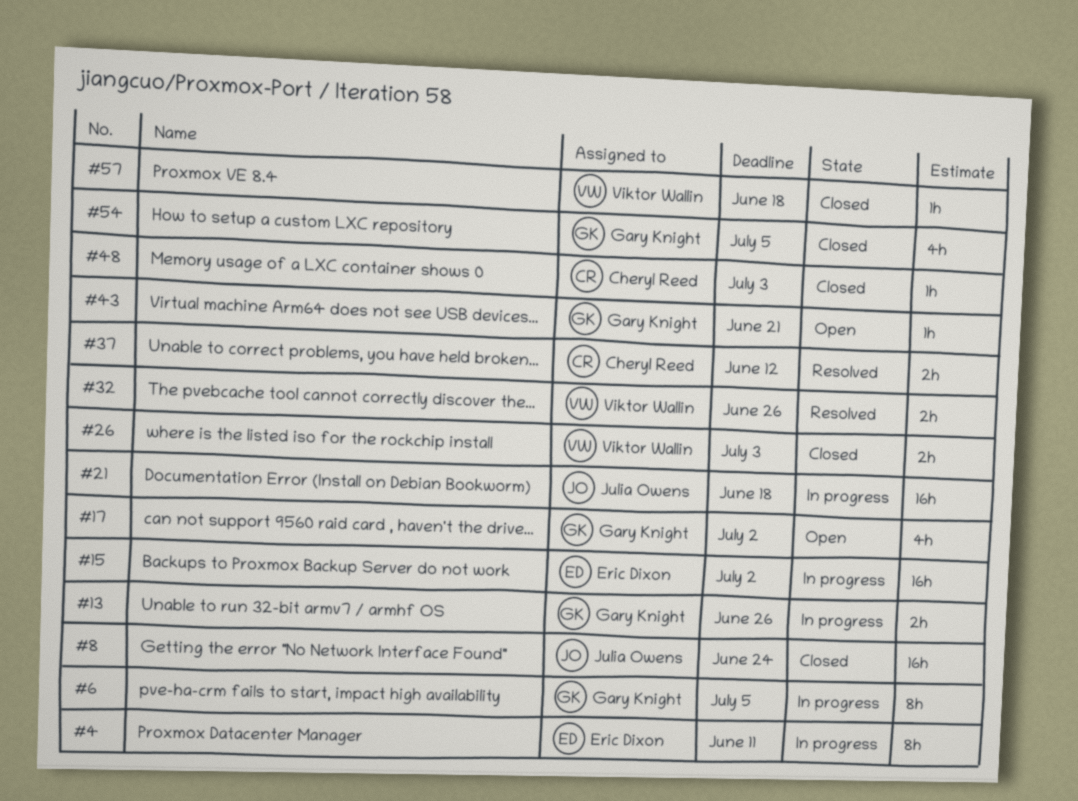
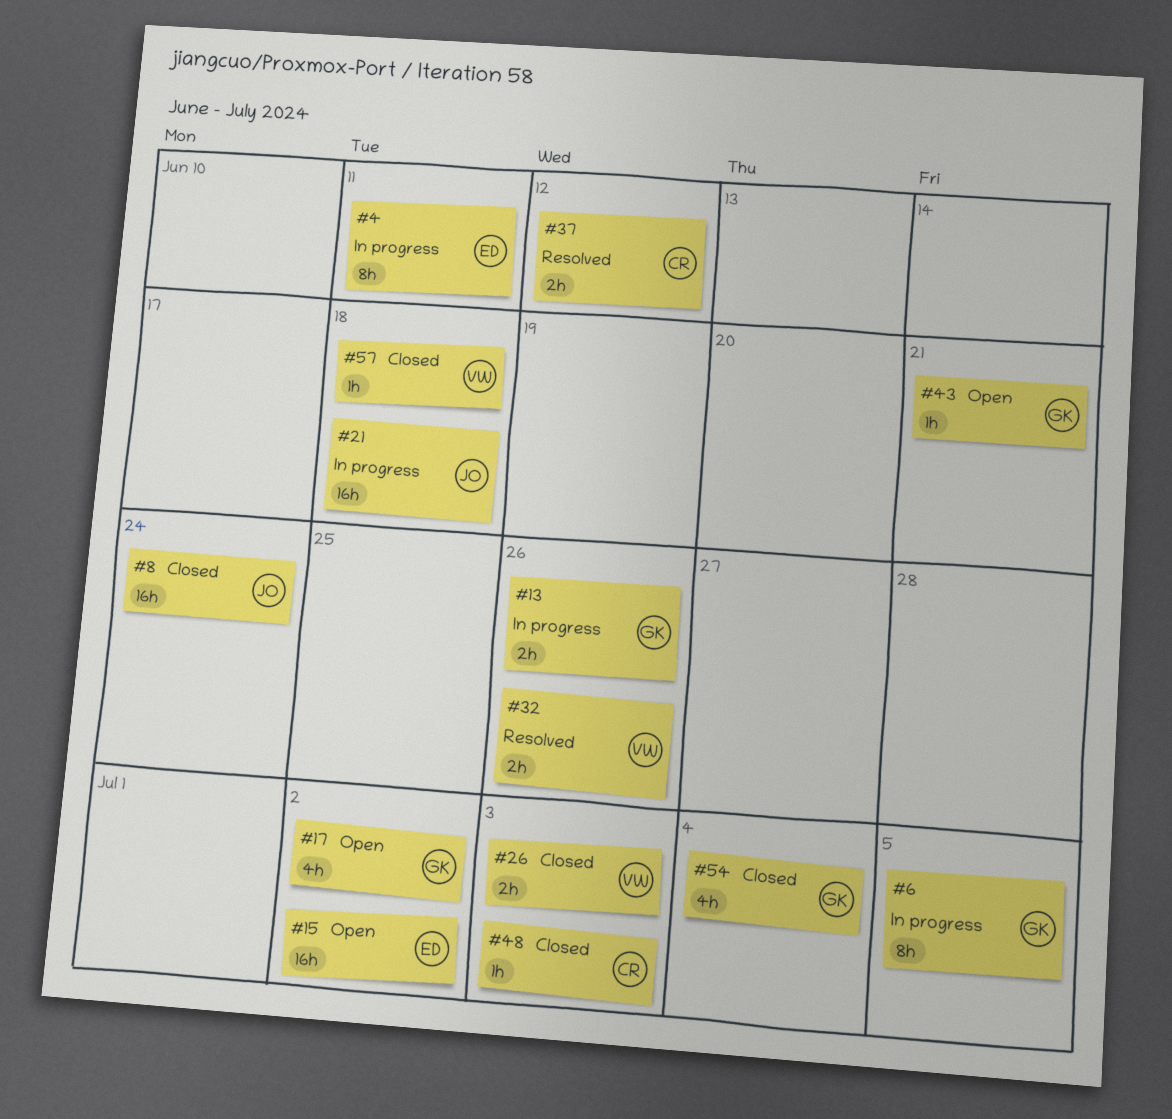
#15, status: In progress -> Open
#54, due: Jul 5 -> Jul 4

